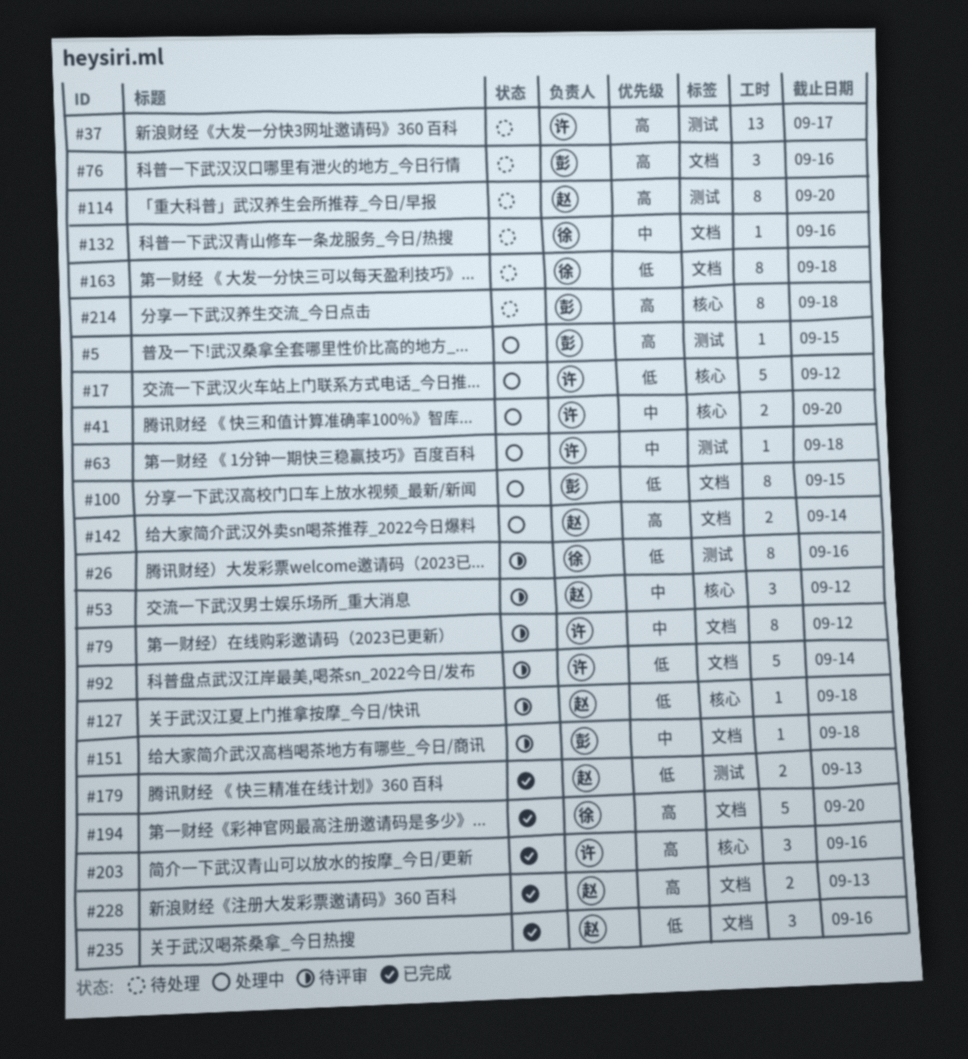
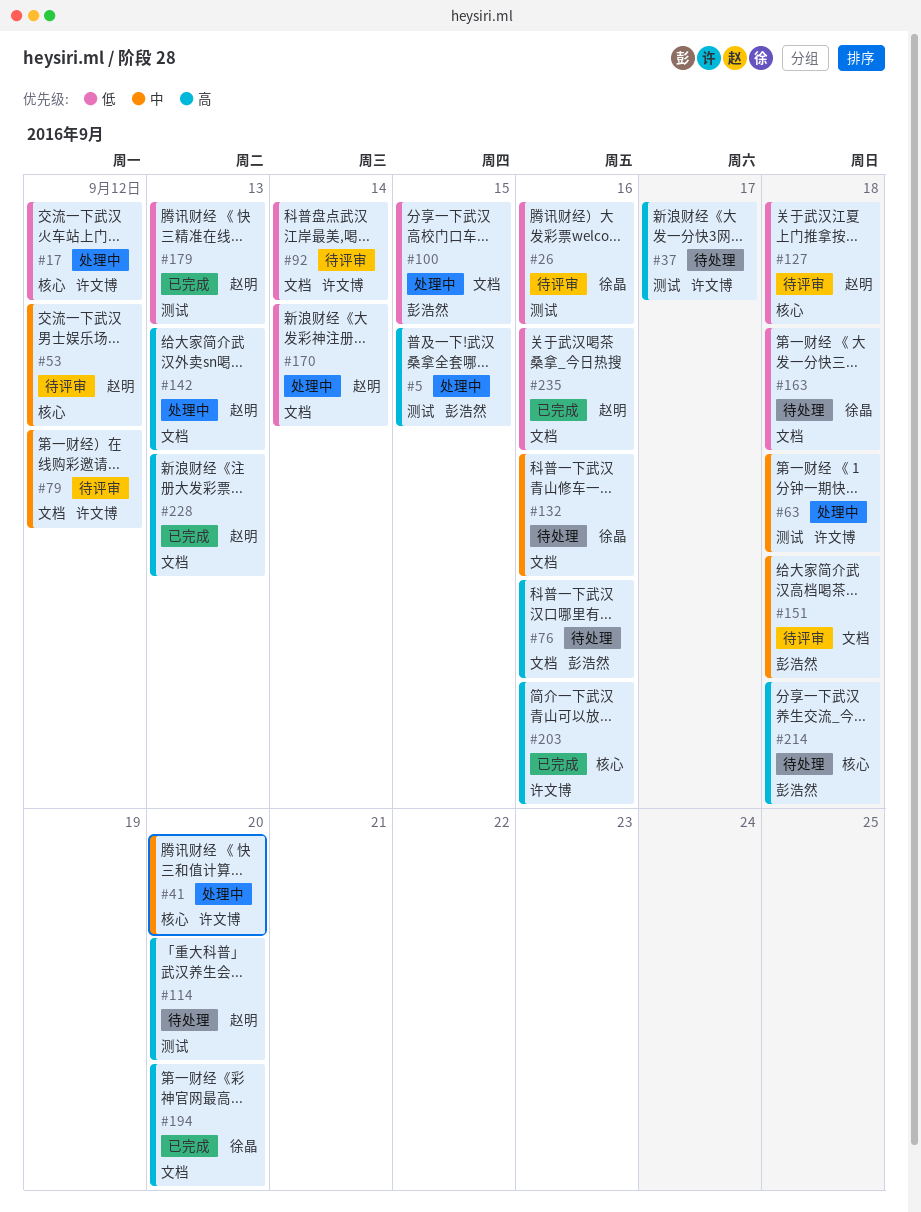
#142, due: Sep 14 -> Sep 13
#170: none -> present

